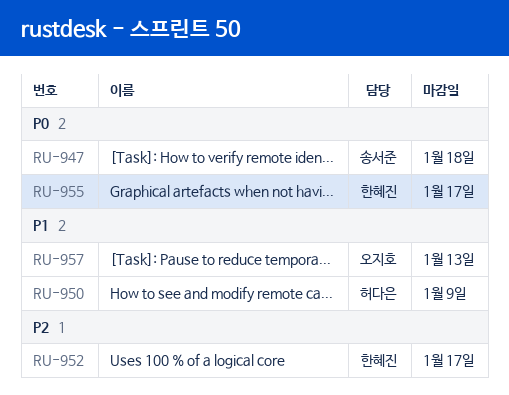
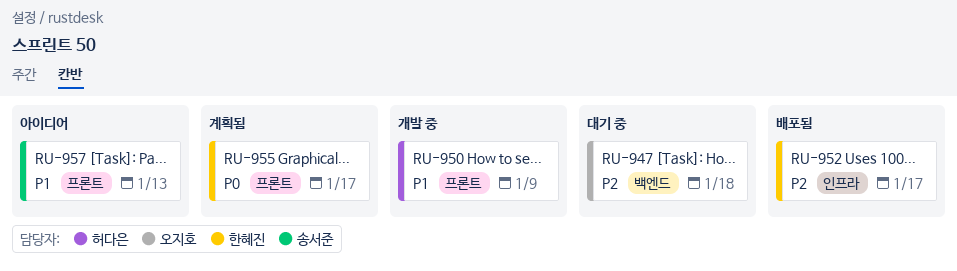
RU-947, owner: 송서준 -> 오지호
RU-947, priority: P0 -> P2
RU-957, owner: 오지호 -> 송서준

